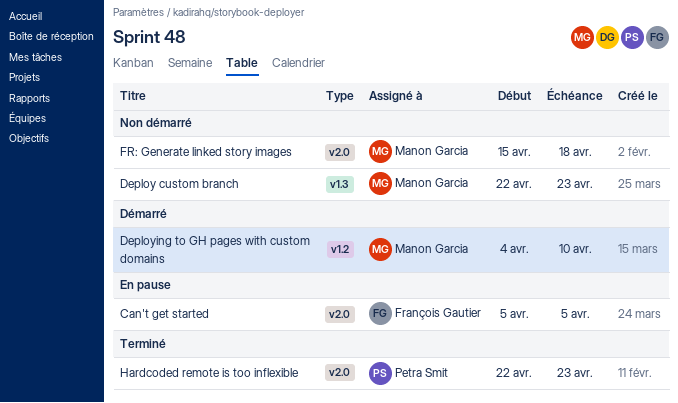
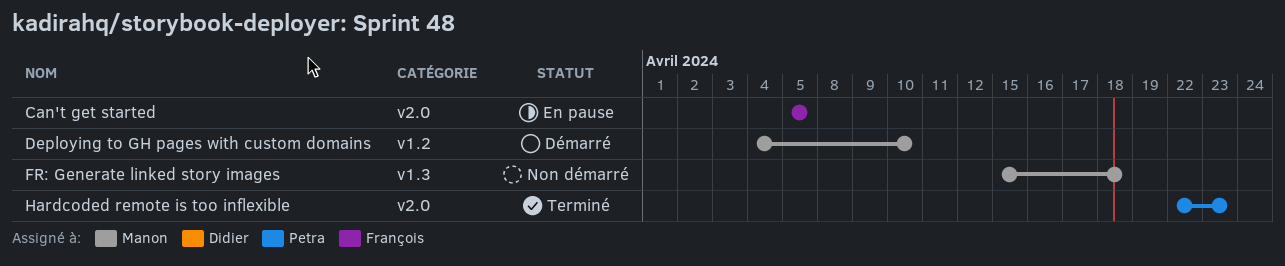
Deploy custom branch: present -> none
FR: Generate linked story images, label: v2.0 -> v1.3

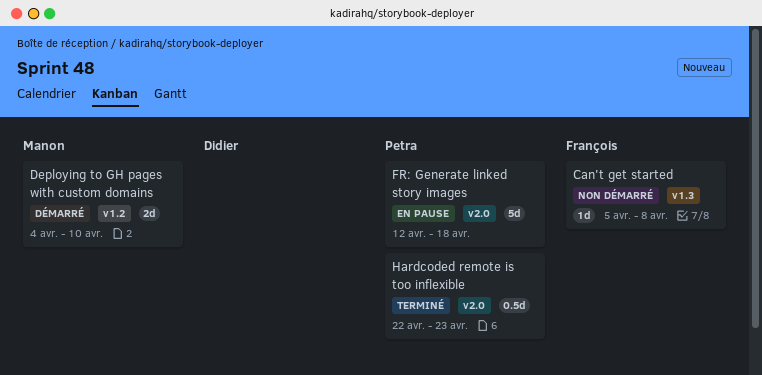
Can't get started, status: En pause -> Non démarré
Can't get started, label: v2.0 -> v1.3
Can't get started, due: Apr 5 -> Apr 8
FR: Generate linked story images, status: Non démarré -> En pause
FR: Generate linked story images, owner: Manon -> Petra
FR: Generate linked story images, label: v1.3 -> v2.0
FR: Generate linked story images, start: Apr 15 -> Apr 12

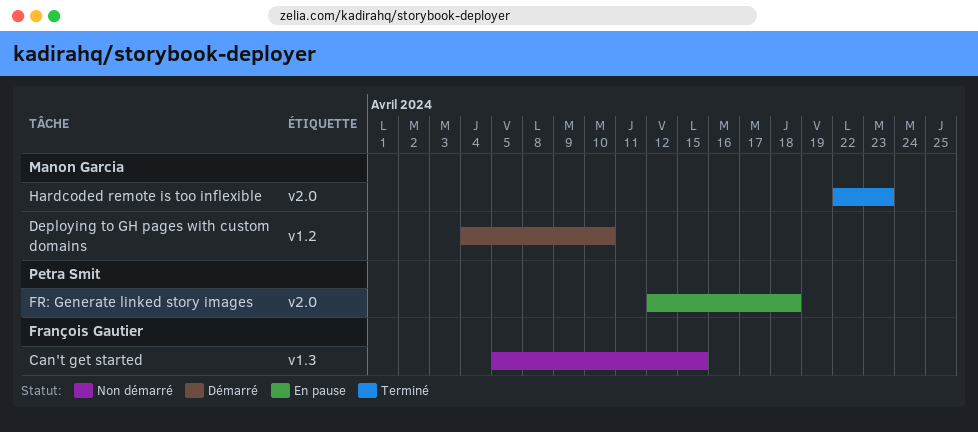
Can't get started, due: Apr 8 -> Apr 15
Hardcoded remote is too inflexible, owner: Petra Smit -> Manon Garcia

